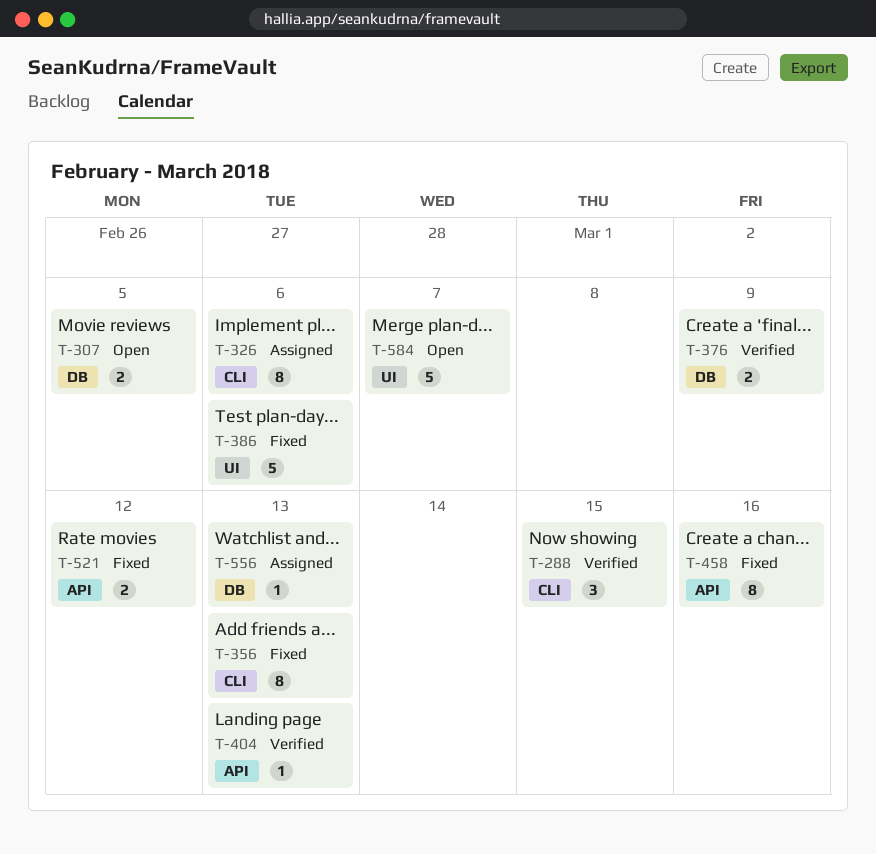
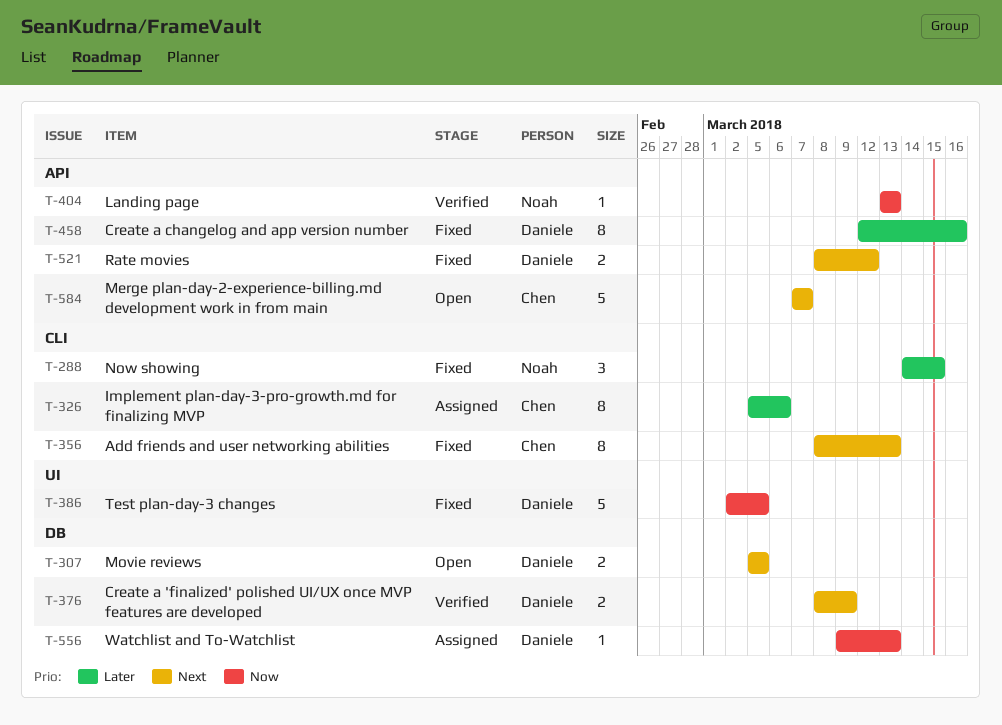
T-288, status: Verified -> Fixed
T-386, due: Mar 6 -> Mar 5
T-584, label: UI -> API

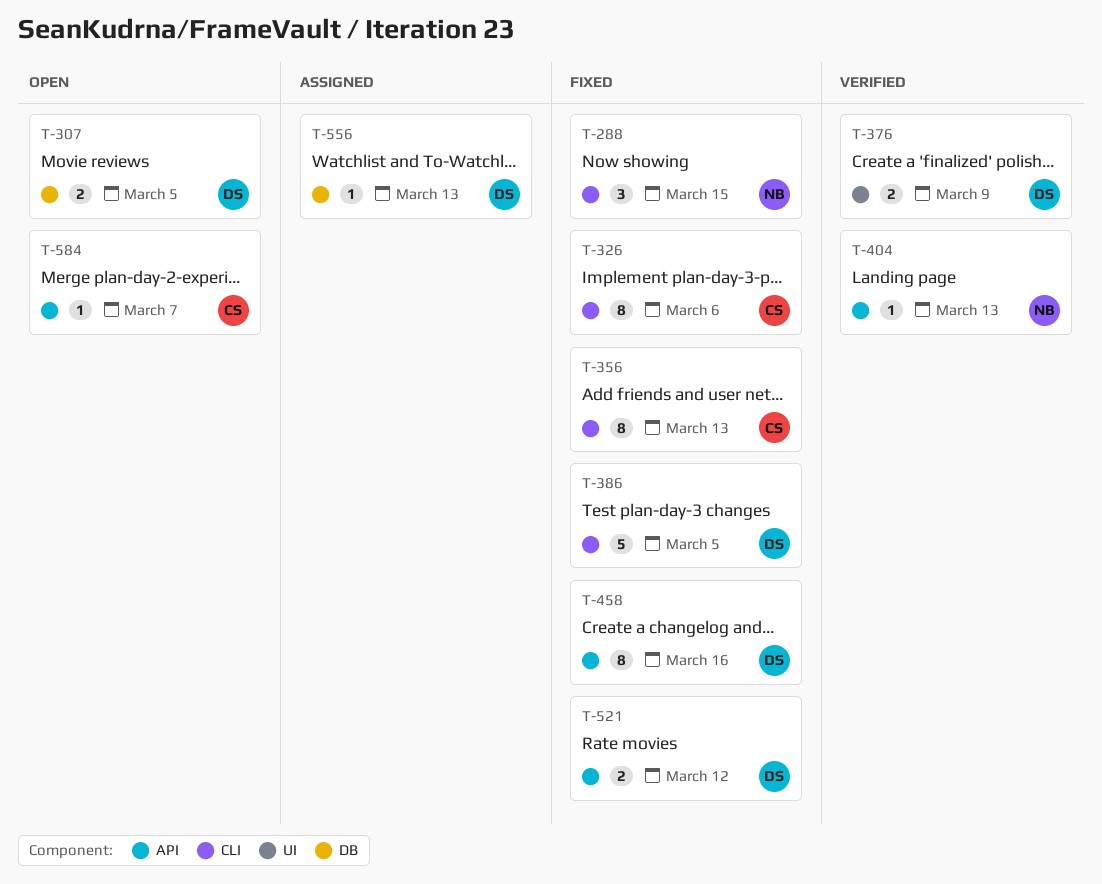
T-326, status: Assigned -> Fixed
T-376, label: DB -> UI
T-386, label: UI -> CLI
T-584, estimate: 5 -> 1

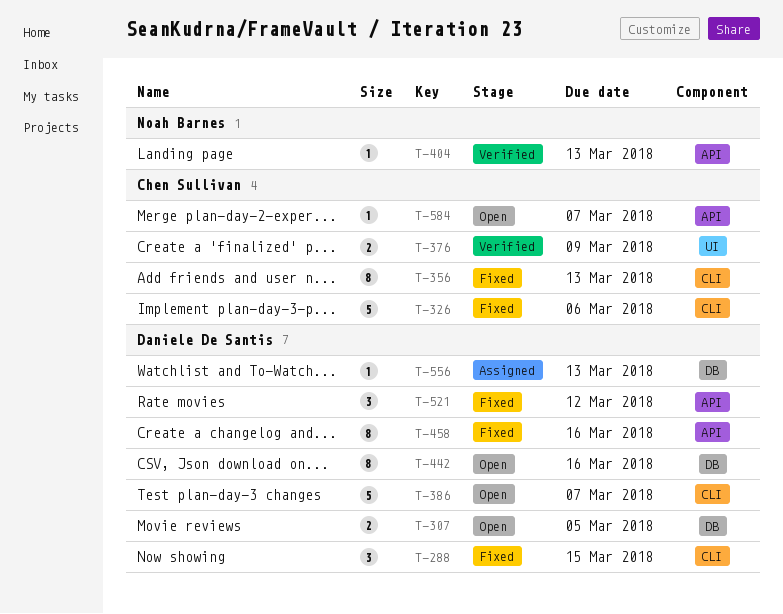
T-288, owner: Noah Barnes -> Daniele De Santis
T-326, estimate: 8 -> 5
T-376, owner: Daniele De Santis -> Chen Sullivan
T-386, status: Fixed -> Open
T-386, due: Mar 5 -> Mar 7
T-442: none -> present
T-521, estimate: 2 -> 3

